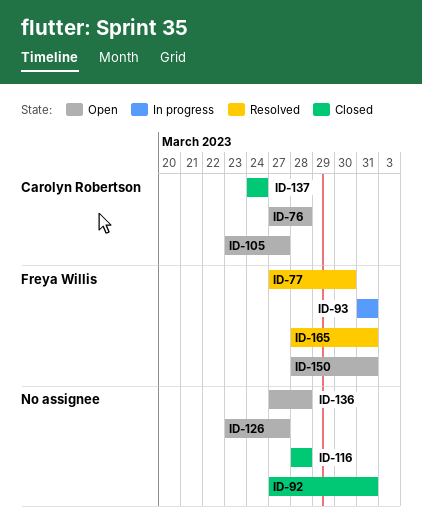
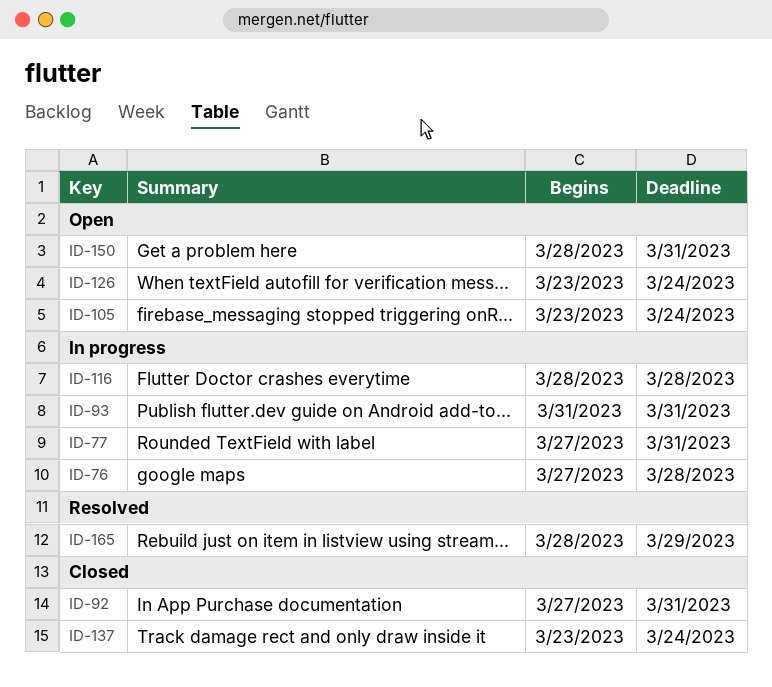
ID-76, status: Open -> In progress
ID-77, status: Resolved -> In progress
ID-77, due: Mar 30 -> Mar 31
ID-105, due: Mar 27 -> Mar 24
ID-116, status: Closed -> In progress
ID-126, due: Mar 27 -> Mar 24
ID-136: present -> none
ID-137, start: Mar 24 -> Mar 23
ID-165, due: Mar 31 -> Mar 29

